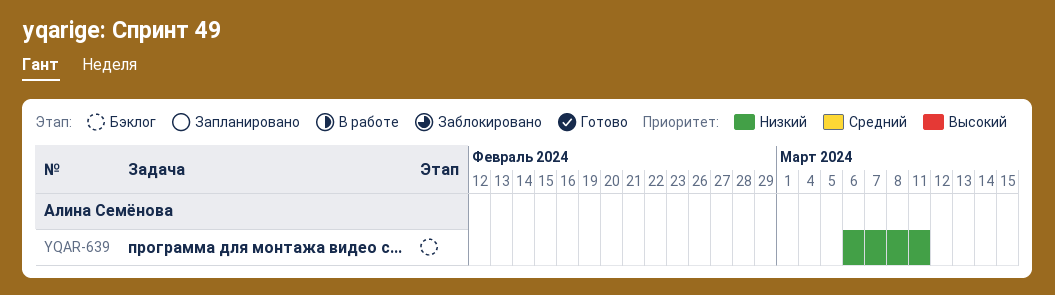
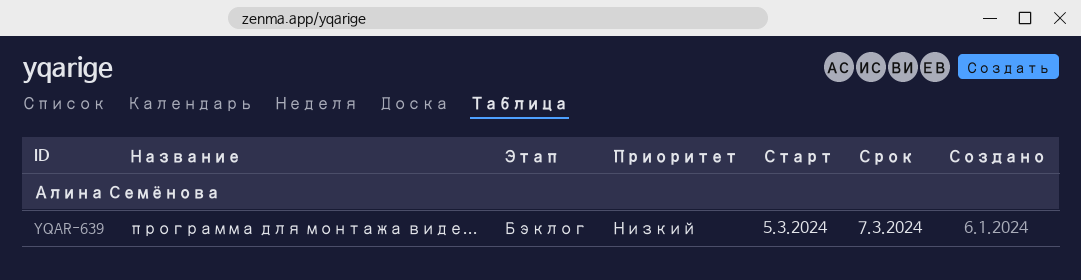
YQAR-639, start: Mar 6 -> Mar 5
YQAR-639, due: Mar 11 -> Mar 7

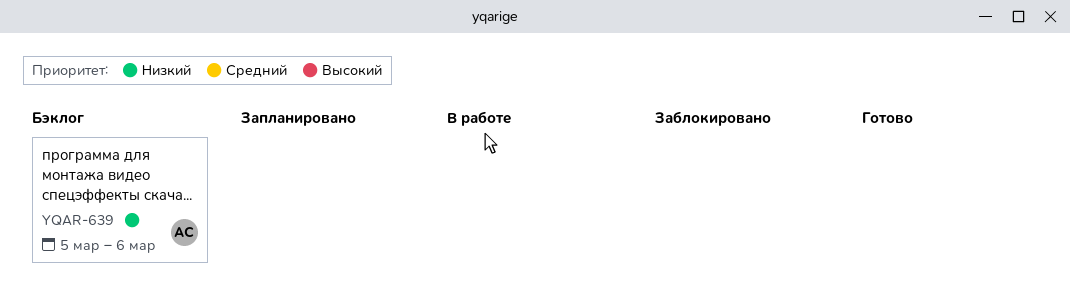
YQAR-639, due: Mar 7 -> Mar 6

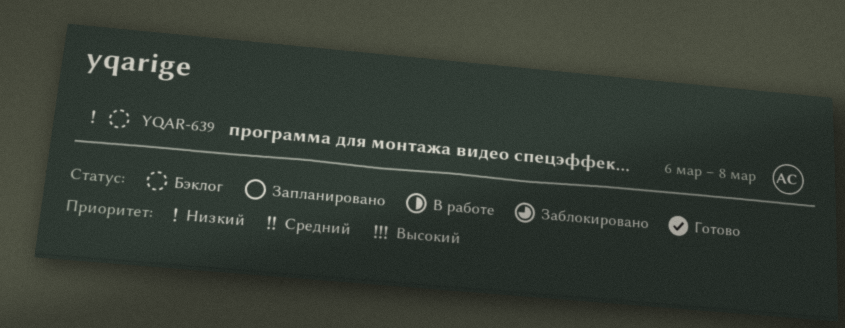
YQAR-639, start: Mar 5 -> Mar 6
YQAR-639, due: Mar 6 -> Mar 8

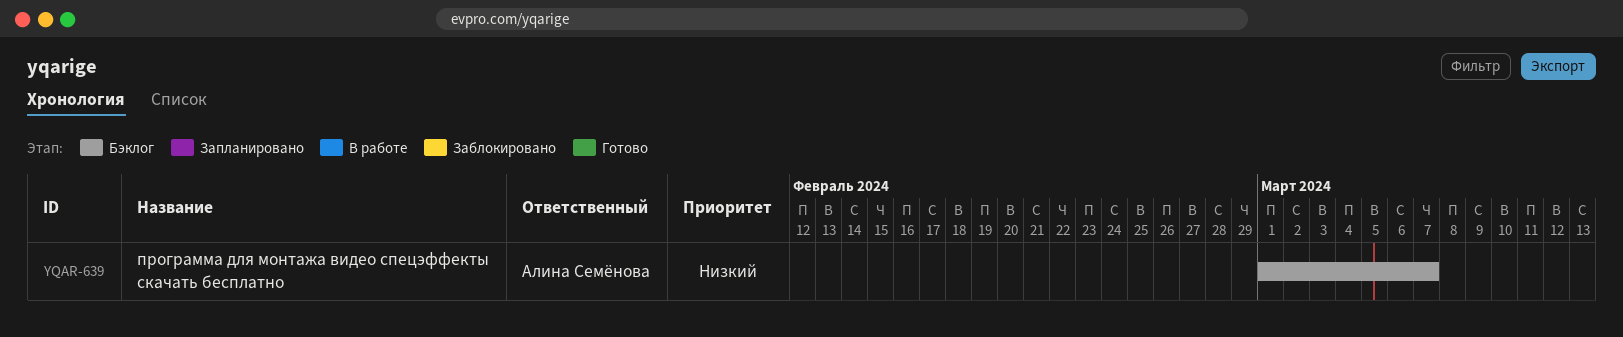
YQAR-639, start: Mar 6 -> Mar 1
YQAR-639, due: Mar 8 -> Mar 7

